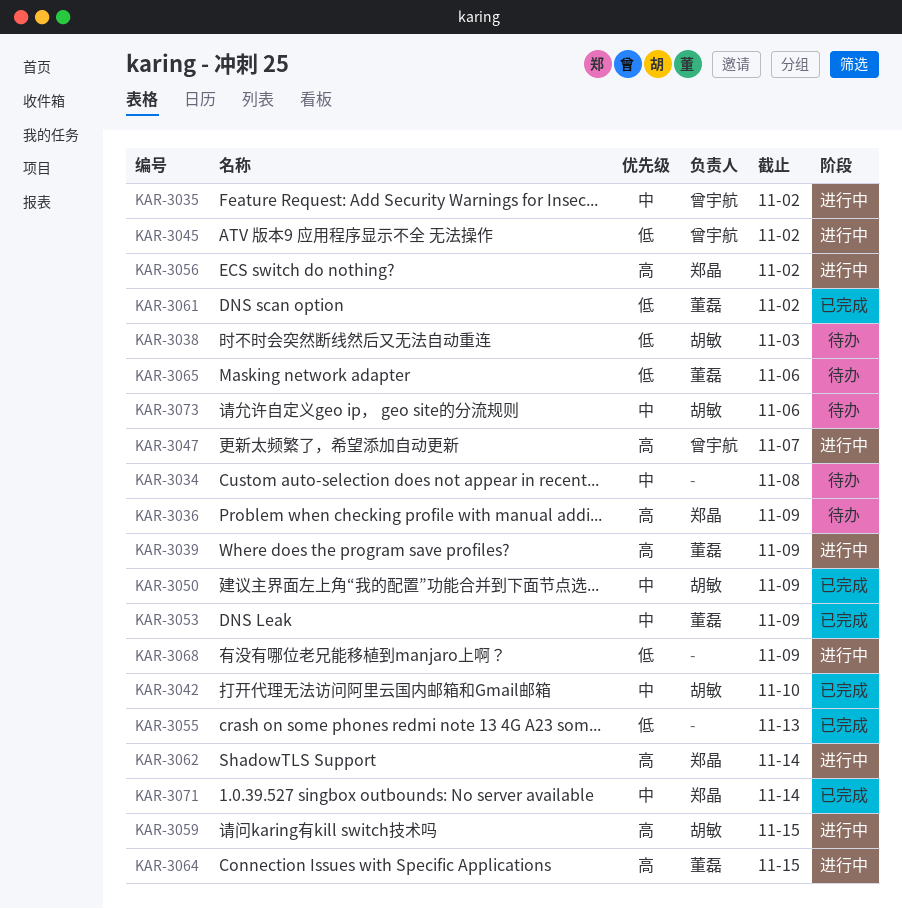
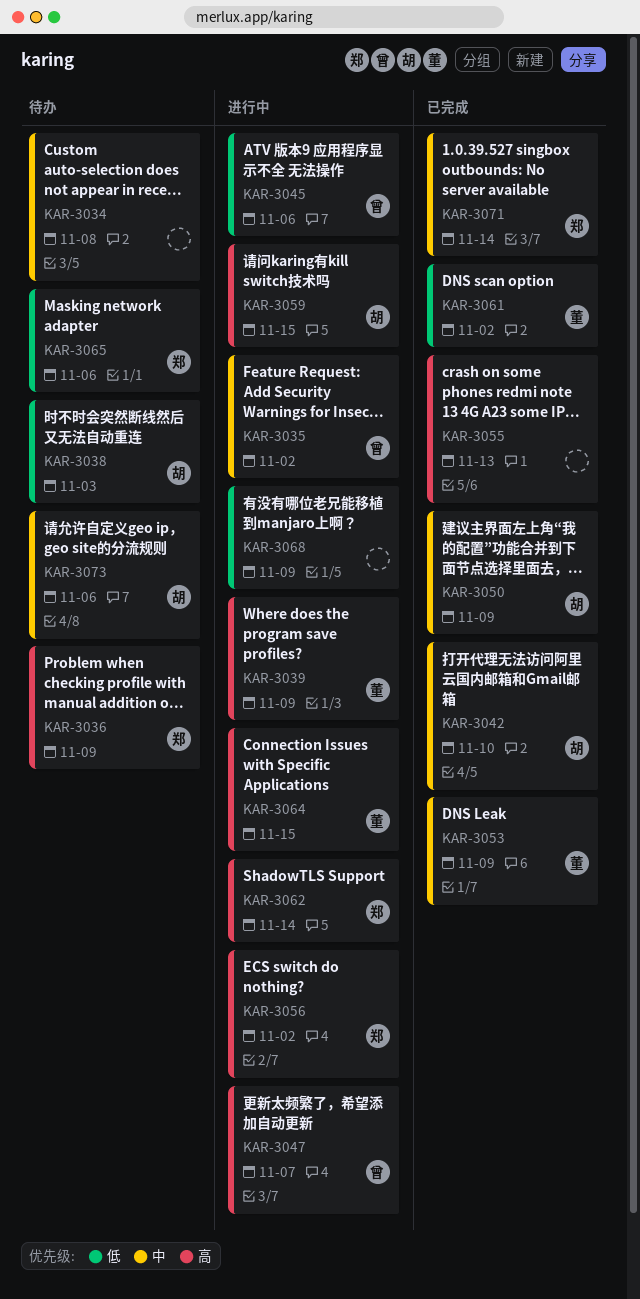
KAR-3045, due: Nov 2 -> Nov 6
KAR-3055, priority: 低 -> 高
KAR-3065, owner: 董磊 -> 郑晶

